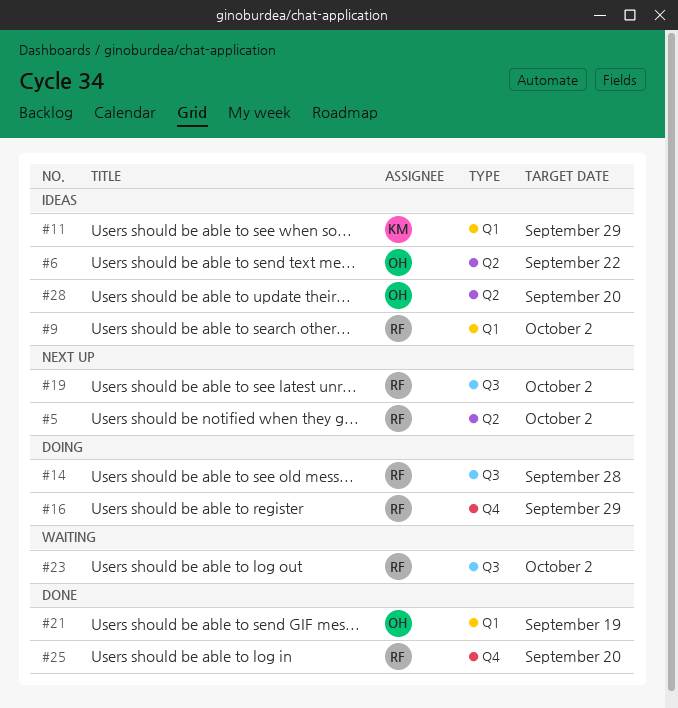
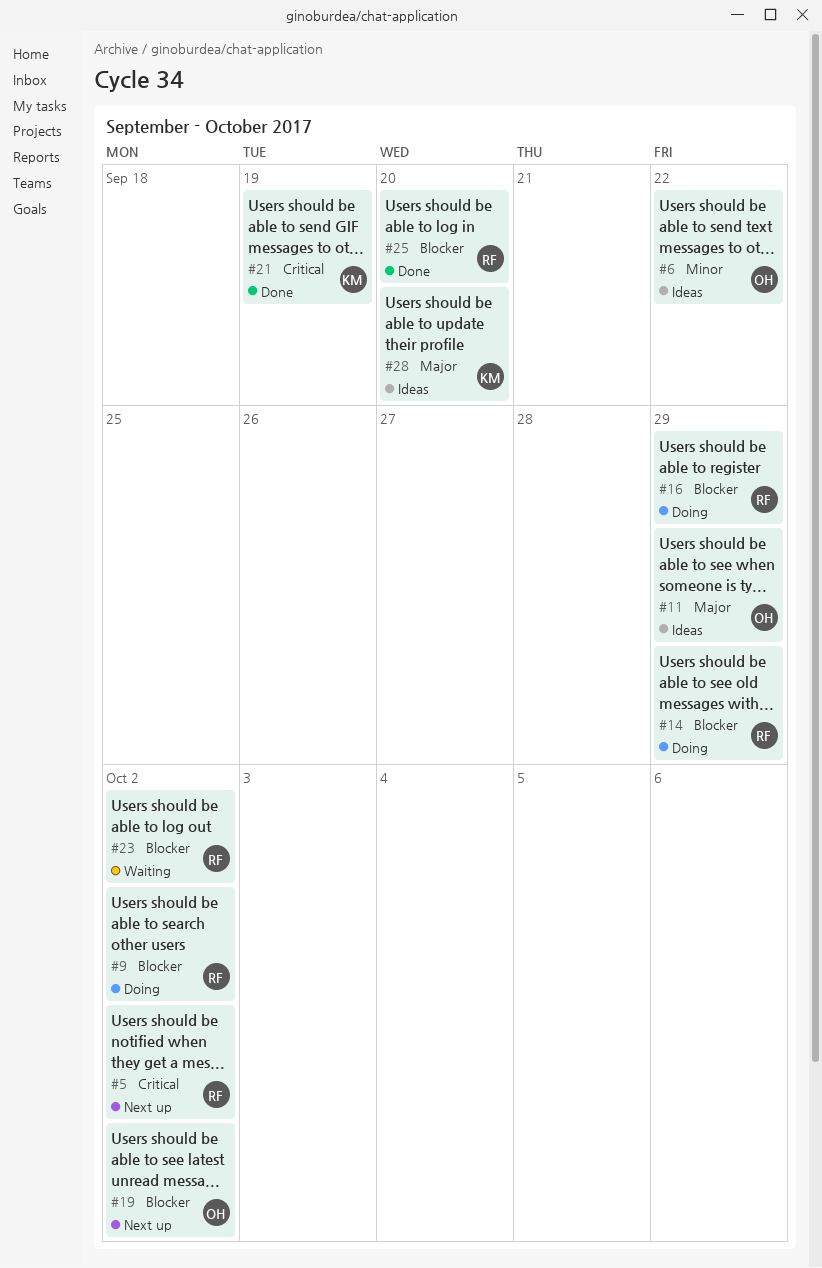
#9, status: Ideas -> Doing
#11, owner: KM -> OH
#14, due: Sep 28 -> Sep 29
#19, owner: RF -> OH
#21, owner: OH -> KM
#28, owner: OH -> KM

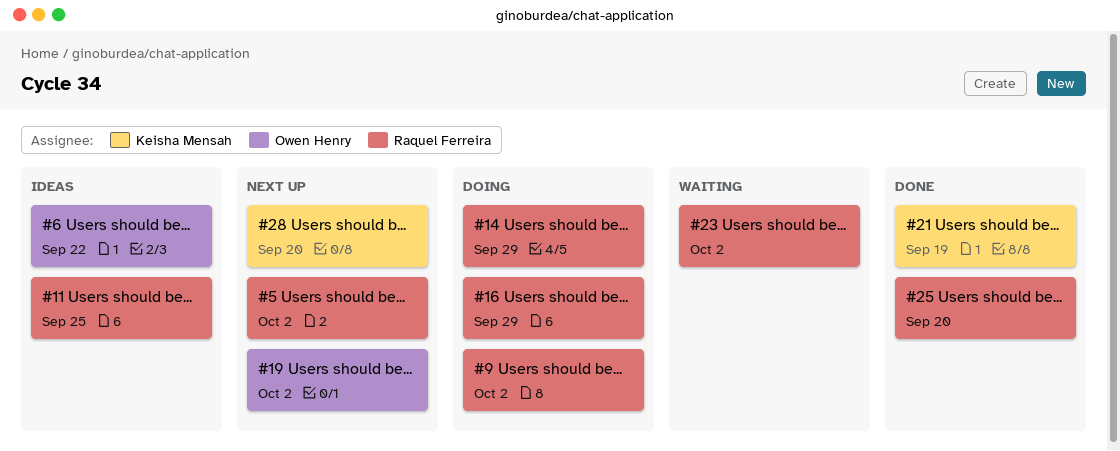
#11, owner: Owen Henry -> Raquel Ferreira
#11, due: Sep 29 -> Sep 25
#28, status: Ideas -> Next up

